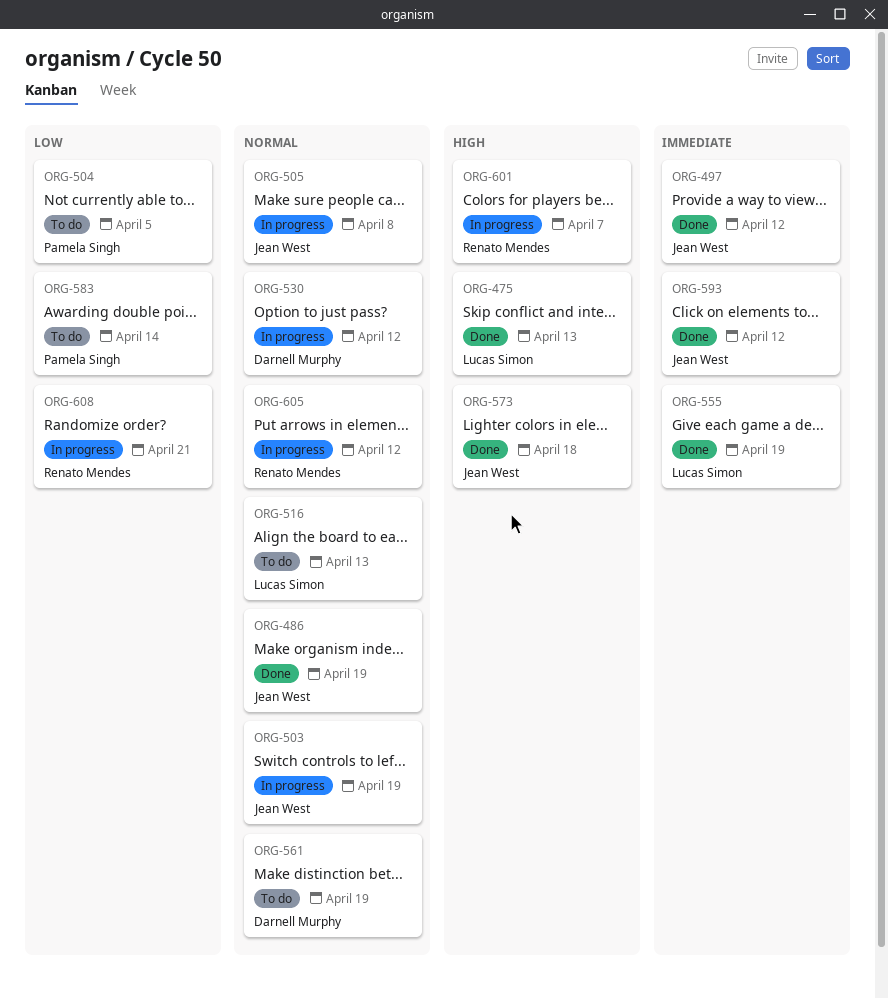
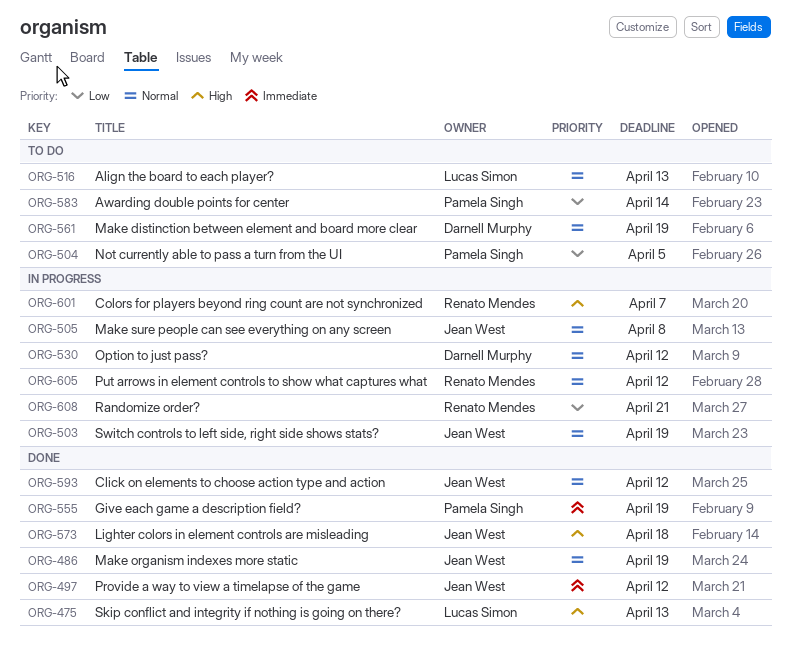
ORG-555, owner: Lucas Simon -> Pamela Singh
ORG-593, priority: Immediate -> Normal

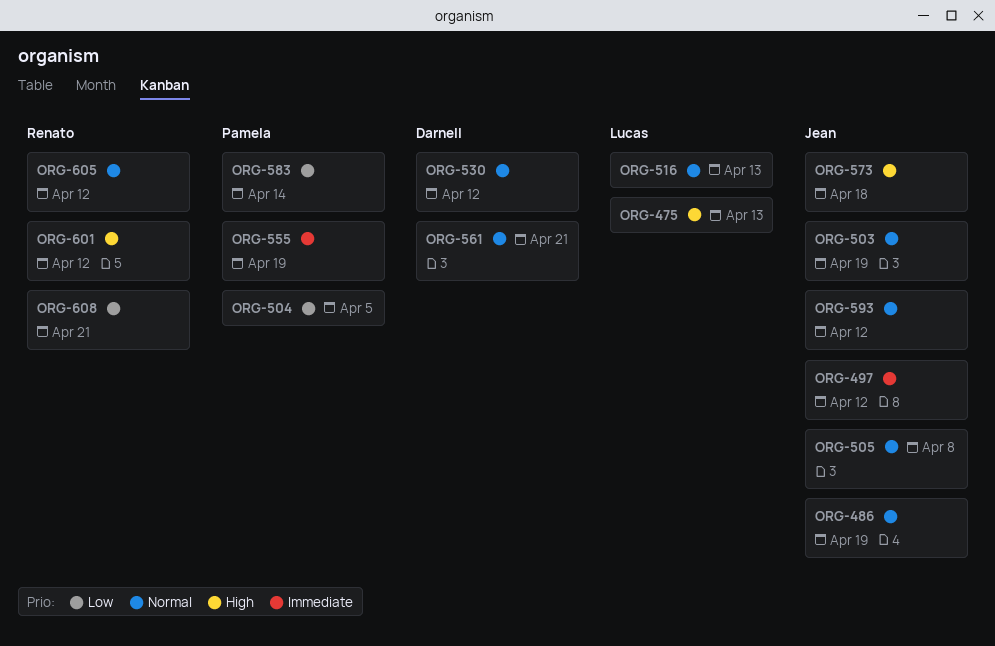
ORG-561, due: Apr 19 -> Apr 21
ORG-601, due: Apr 7 -> Apr 12

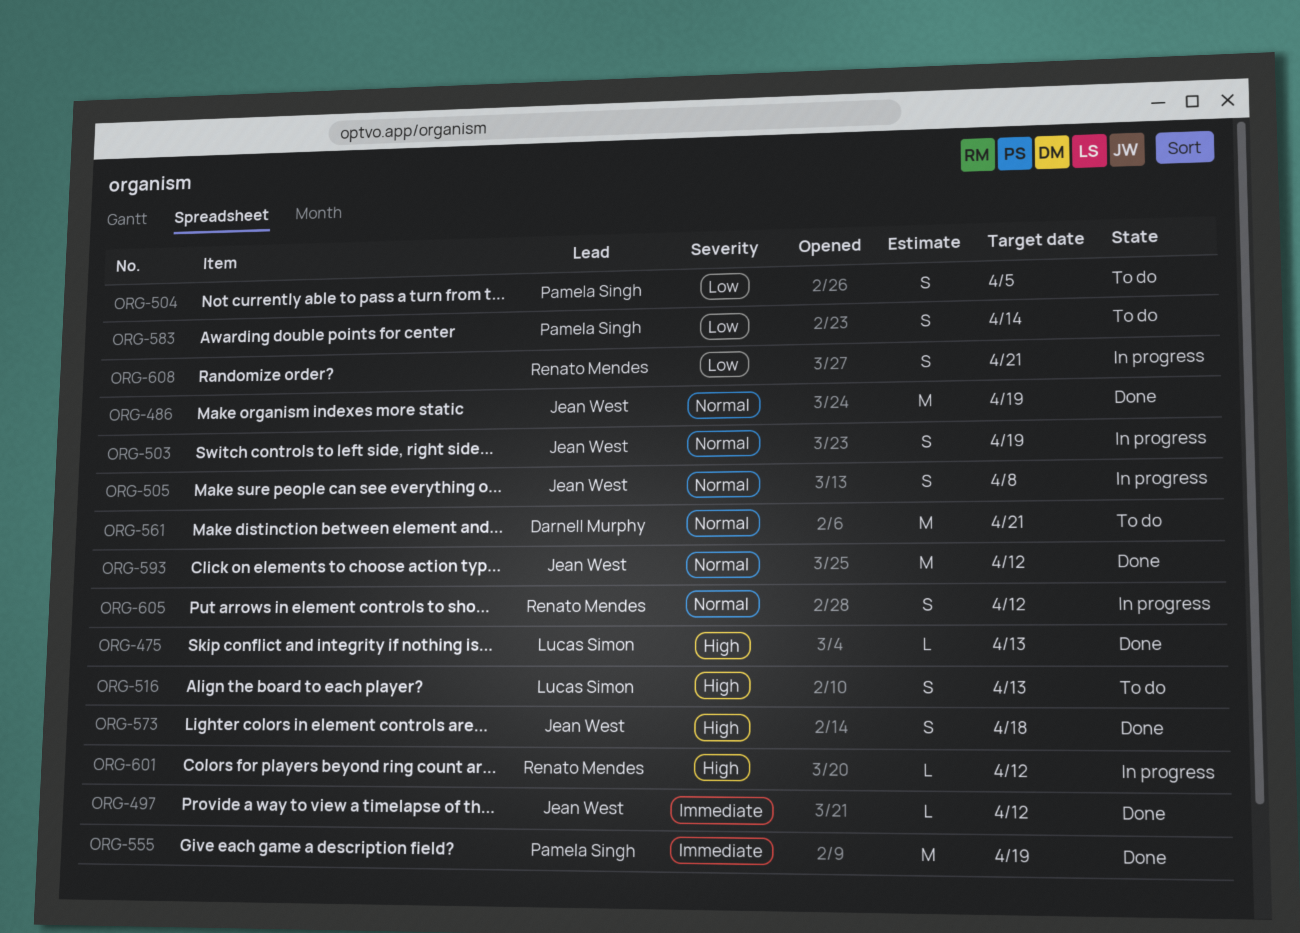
ORG-516, priority: Normal -> High
ORG-530: present -> none

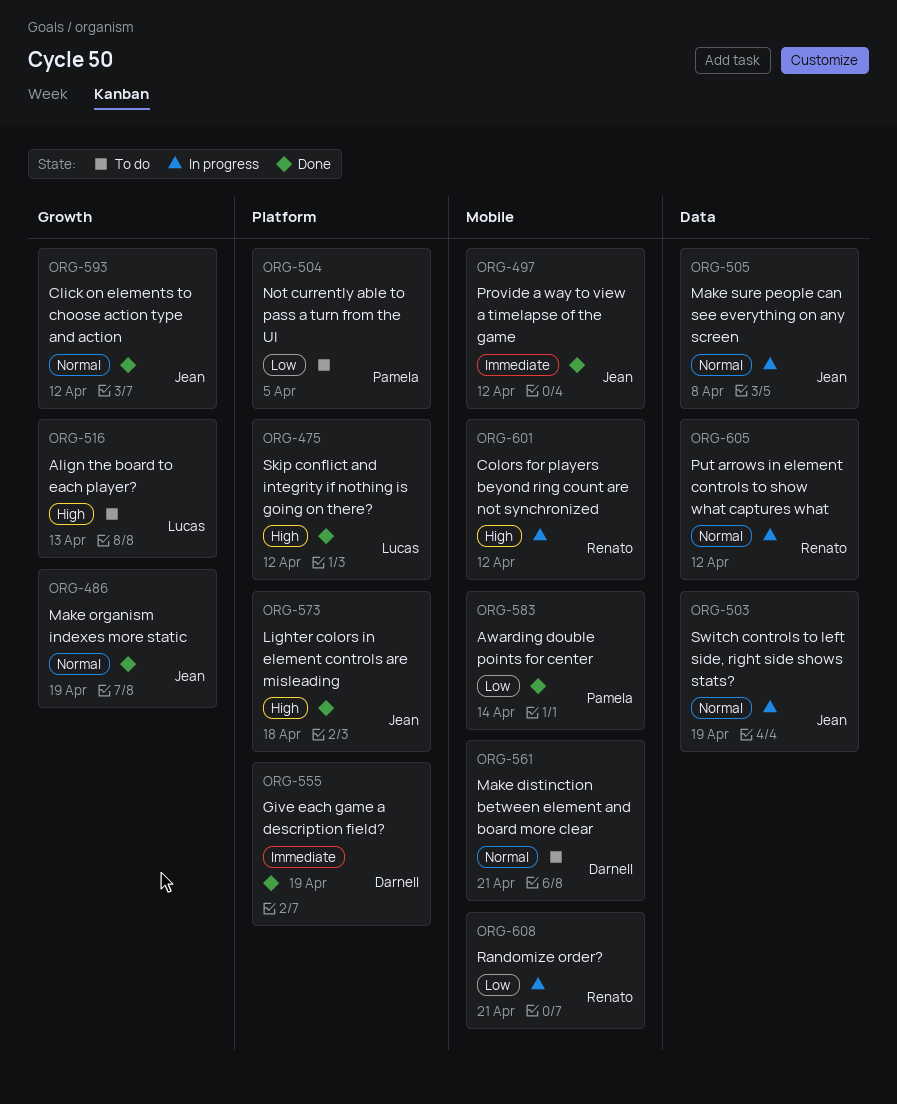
ORG-475, due: Apr 13 -> Apr 12
ORG-555, owner: Pamela Singh -> Darnell Murphy
ORG-583, status: To do -> Done

